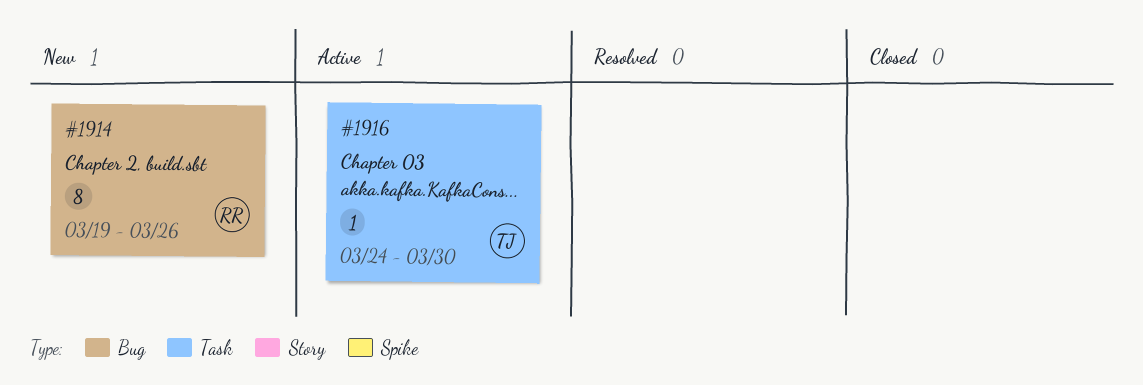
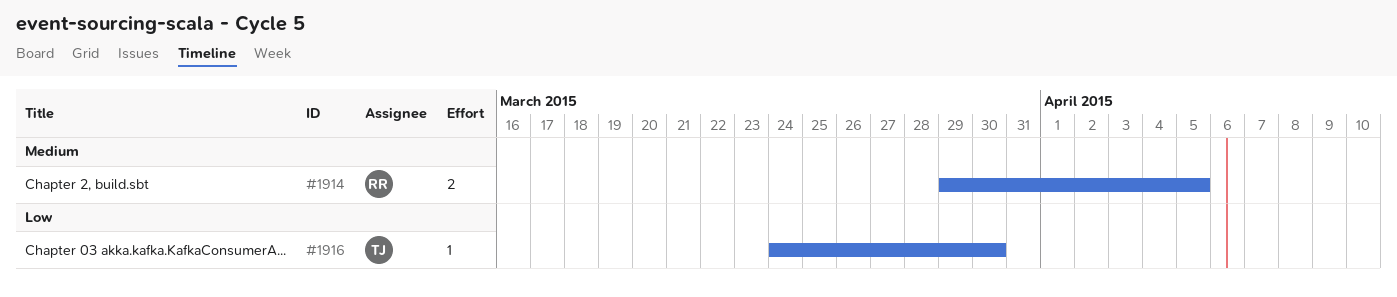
#1914, estimate: 8 -> 2
#1914, start: Mar 19 -> Mar 29
#1914, due: Mar 26 -> Apr 5

